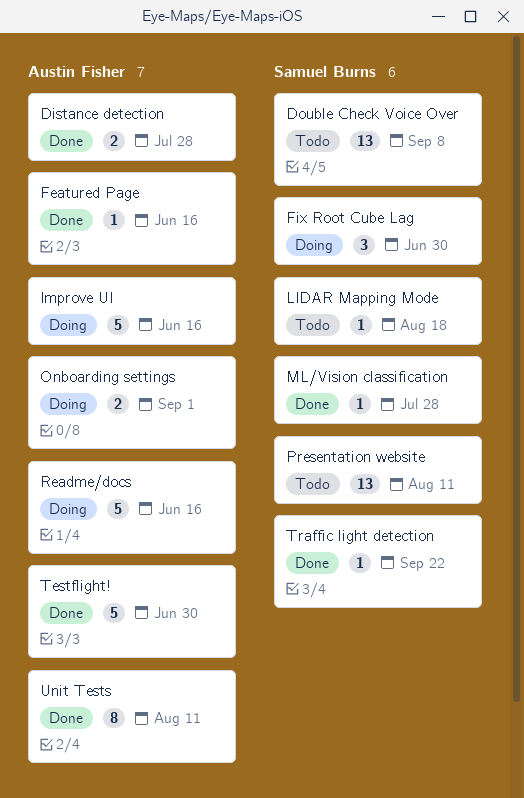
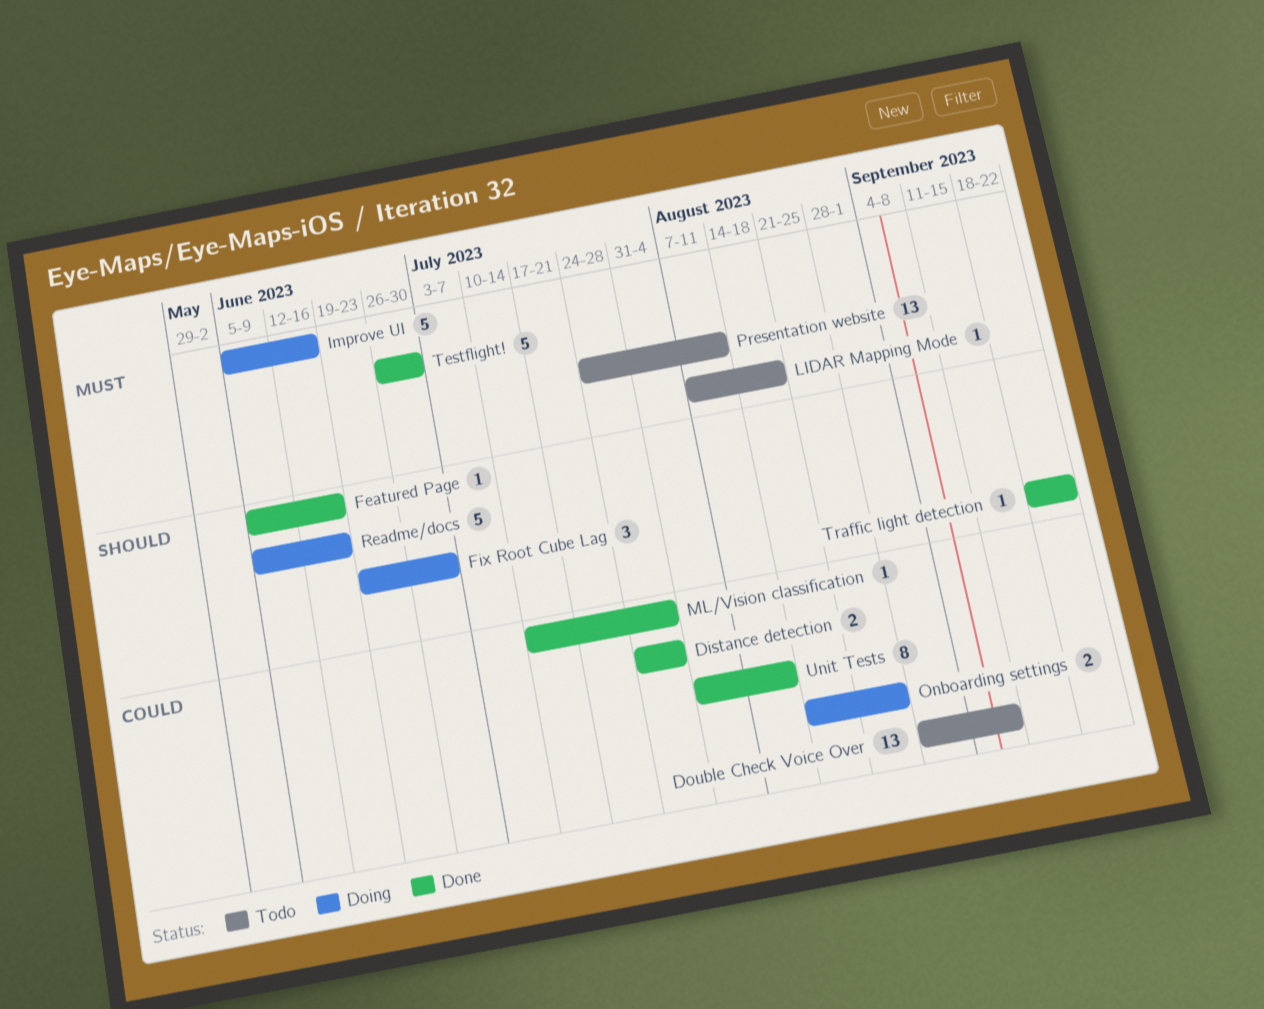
Onboarding settings, due: Sep 1 -> Aug 25

